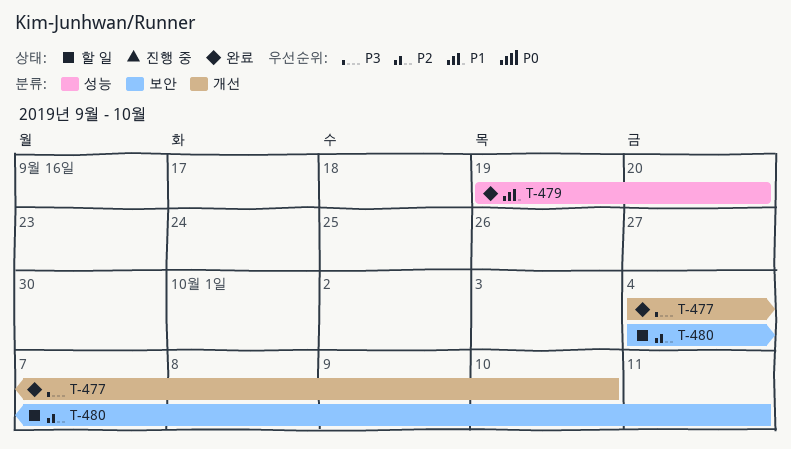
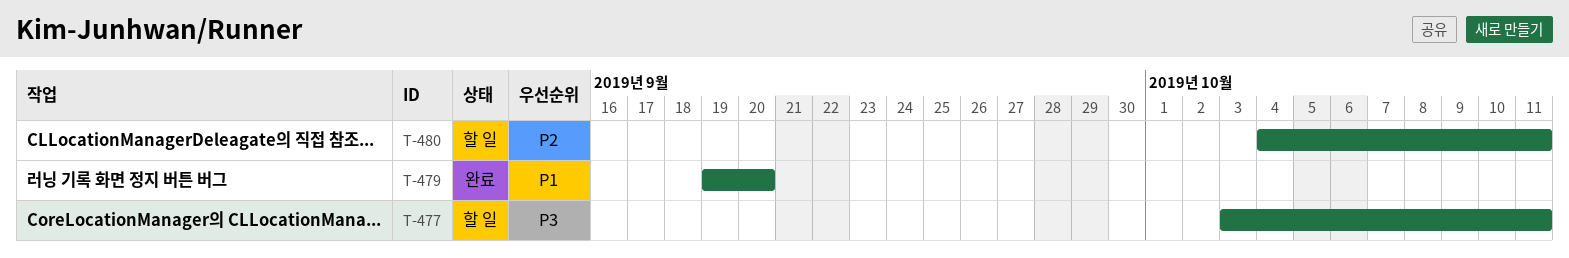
T-477, status: 완료 -> 할 일
T-477, start: Oct 4 -> Oct 3
T-477, due: Oct 10 -> Oct 11

